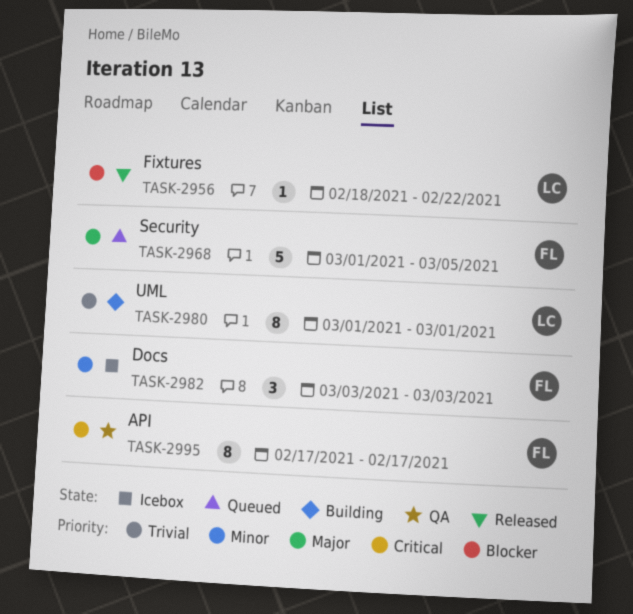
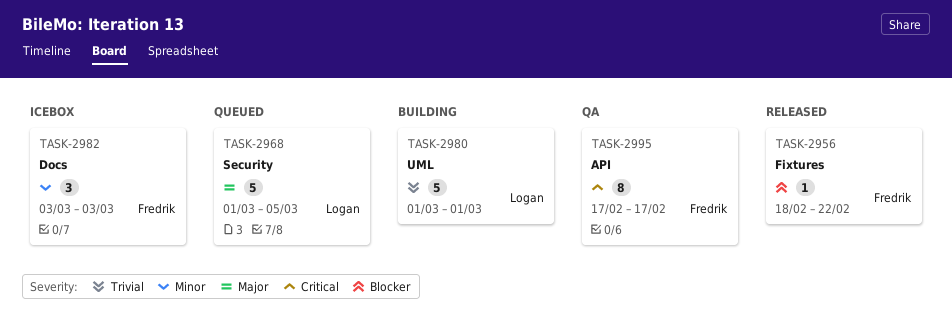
TASK-2956, owner: Logan -> Fredrik
TASK-2968, owner: Fredrik -> Logan
TASK-2980, estimate: 8 -> 5

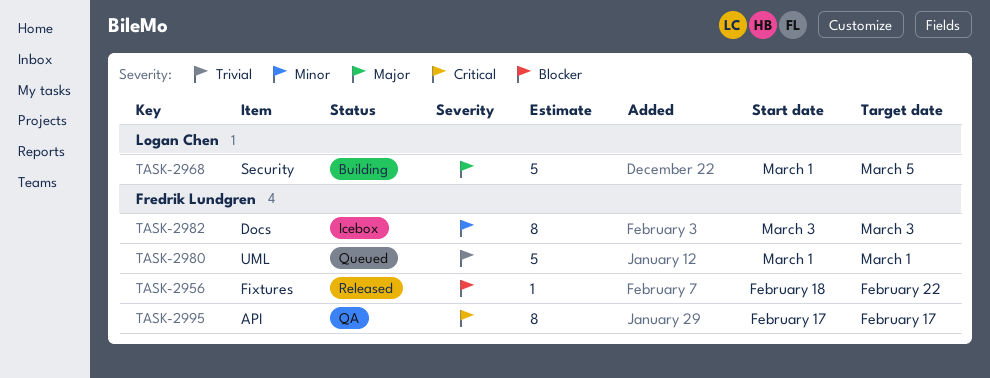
TASK-2968, status: Queued -> Building
TASK-2980, status: Building -> Queued
TASK-2980, owner: Logan Chen -> Fredrik Lundgren
TASK-2982, estimate: 3 -> 8

